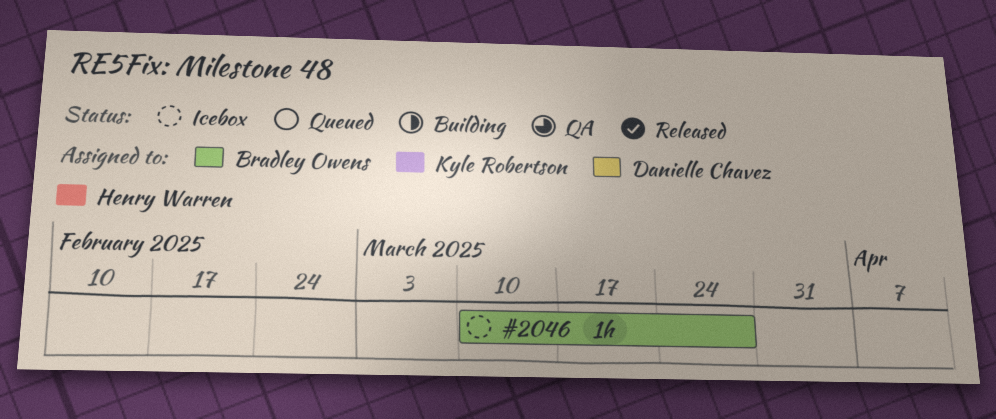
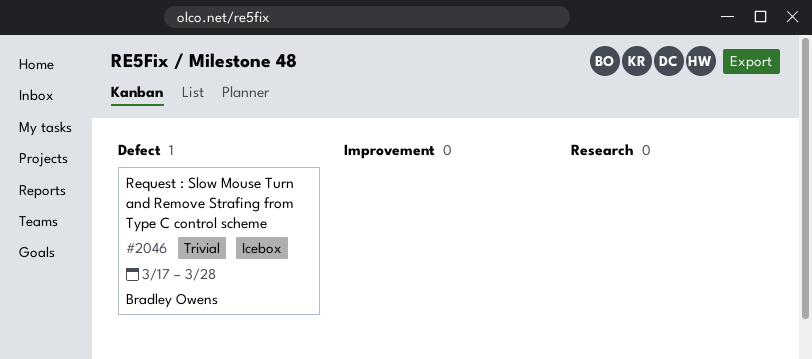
#2046, start: Mar 10 -> Mar 17

